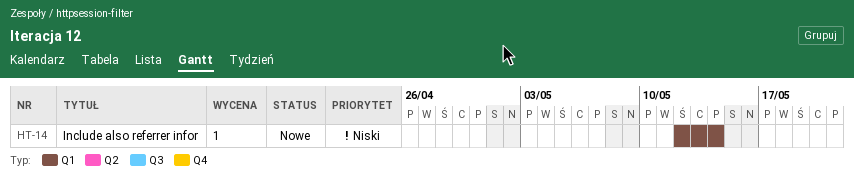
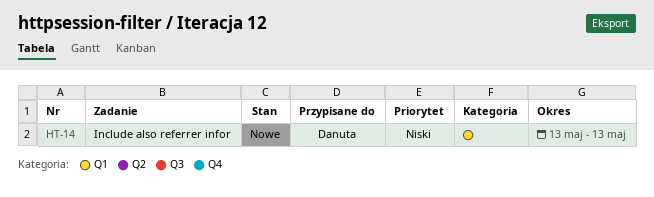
HT-14, start: May 12 -> May 13
HT-14, due: May 14 -> May 13

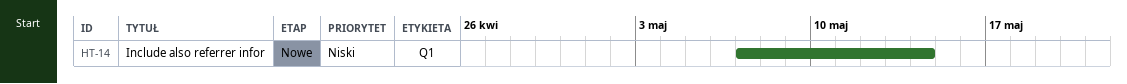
HT-14, start: May 13 -> May 7
HT-14, due: May 13 -> May 14

